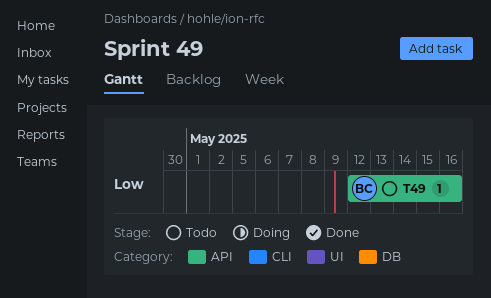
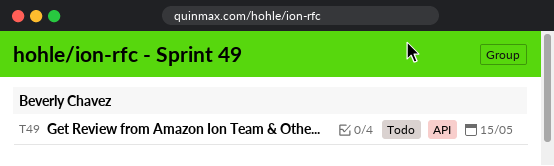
T49, due: May 16 -> May 15

